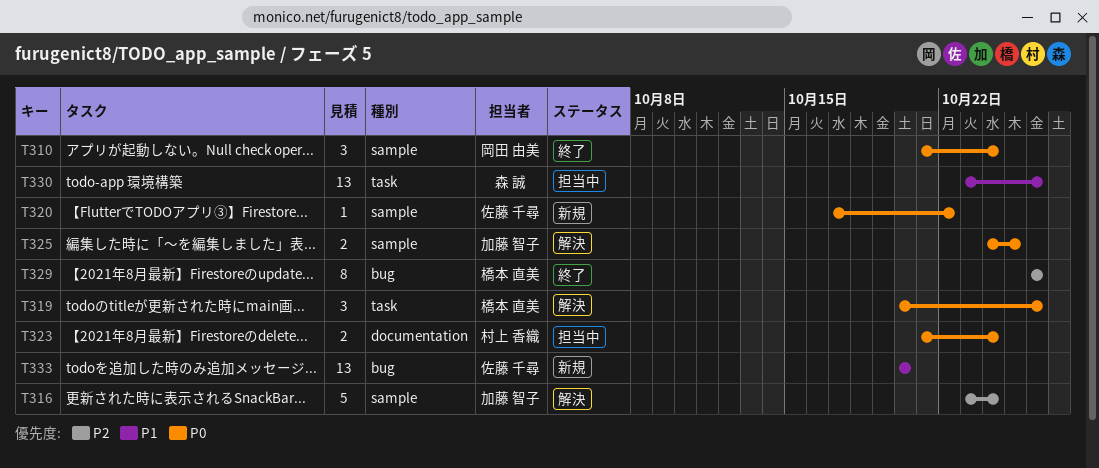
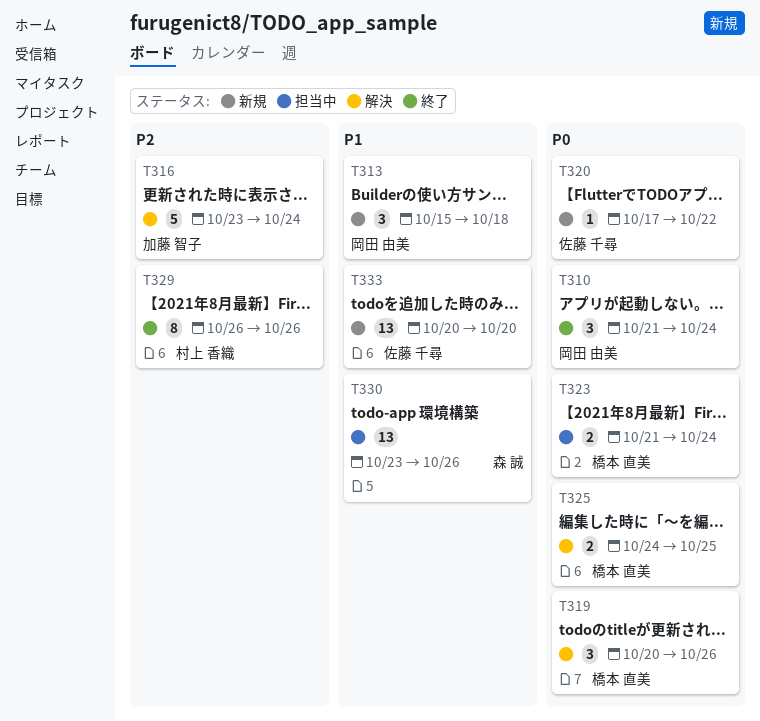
T313: none -> present
T323, owner: 村上 香織 -> 橋本 直美
T325, owner: 加藤 智子 -> 橋本 直美
T329, owner: 橋本 直美 -> 村上 香織

